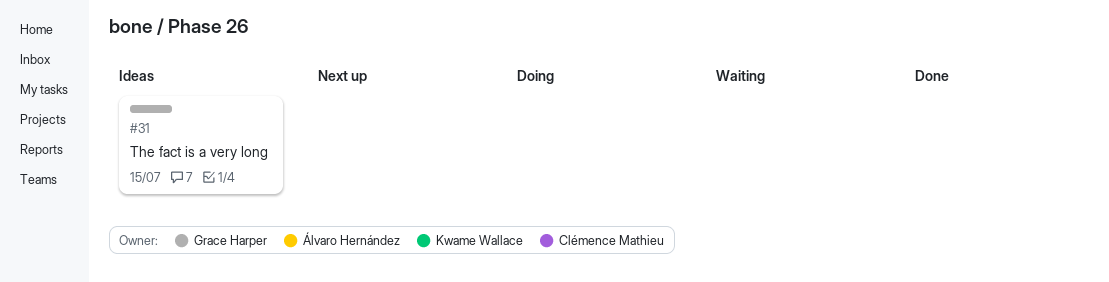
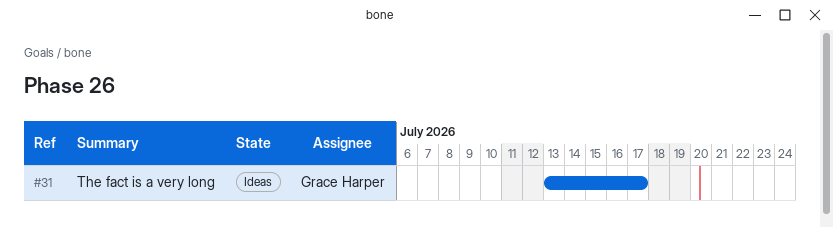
#31, due: Jul 15 -> Jul 17

